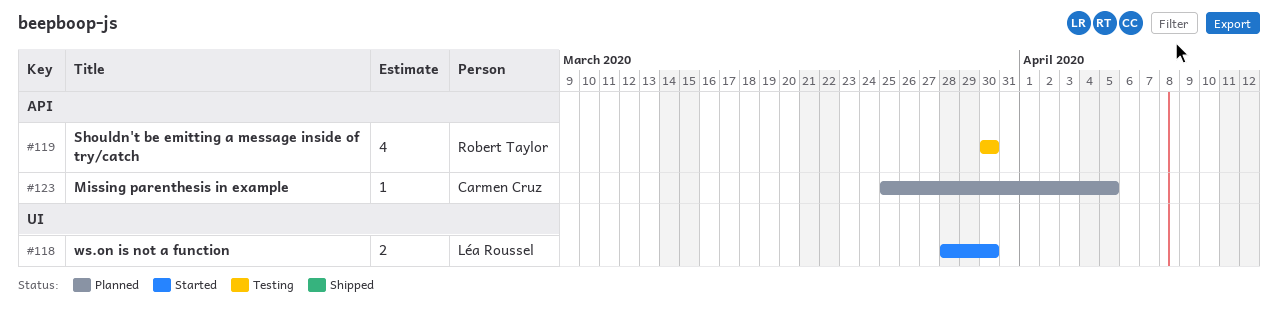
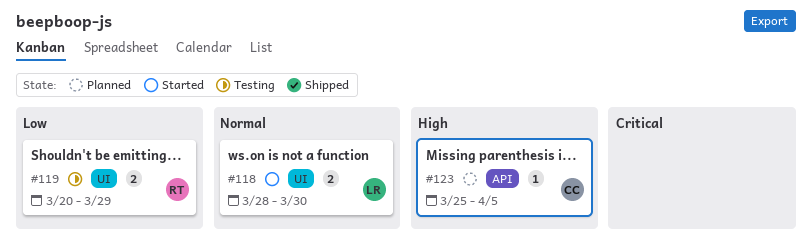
#119, label: API -> UI
#119, estimate: 4 -> 2
#119, start: Mar 30 -> Mar 20
#119, due: Mar 30 -> Mar 29

